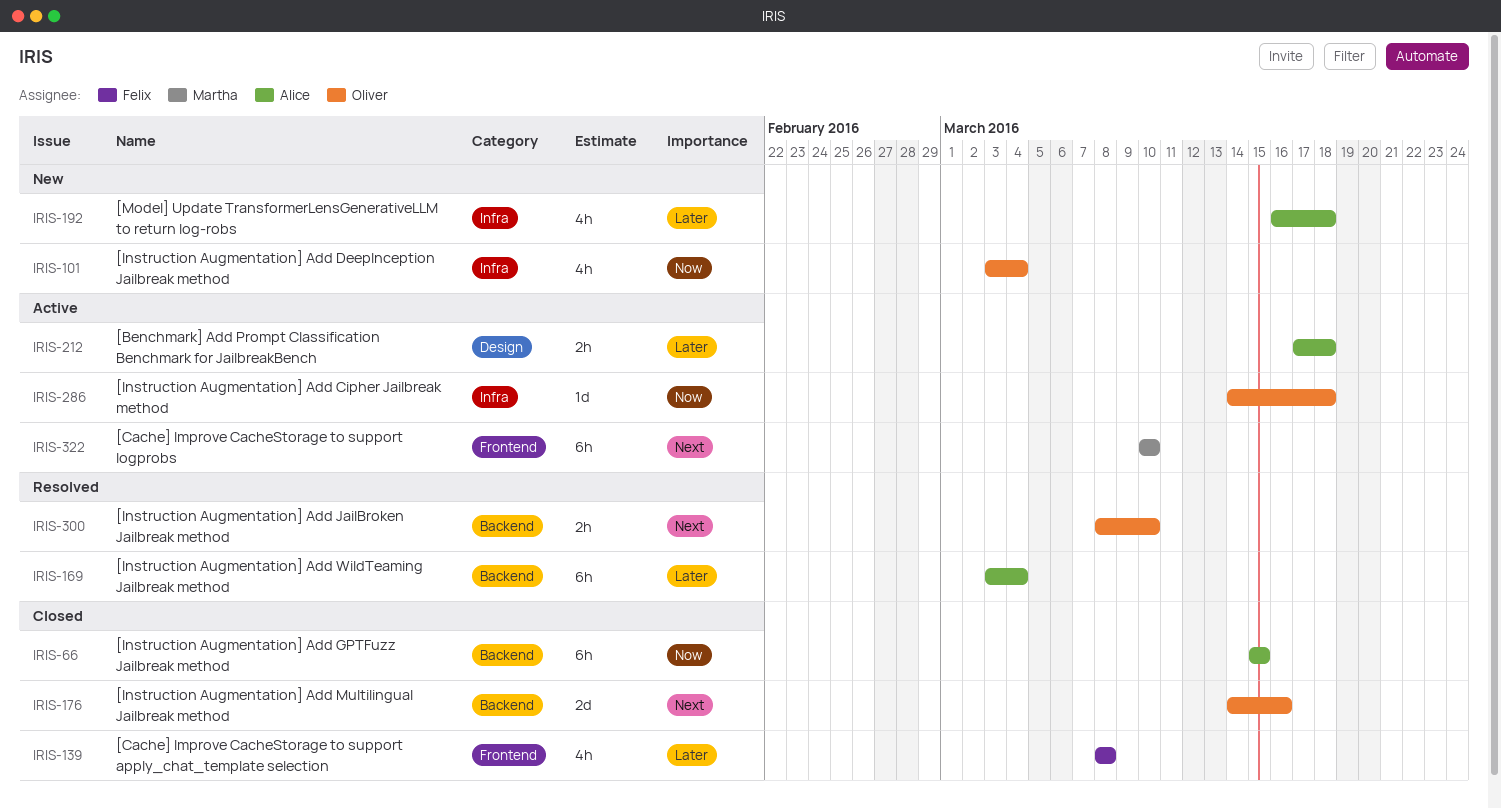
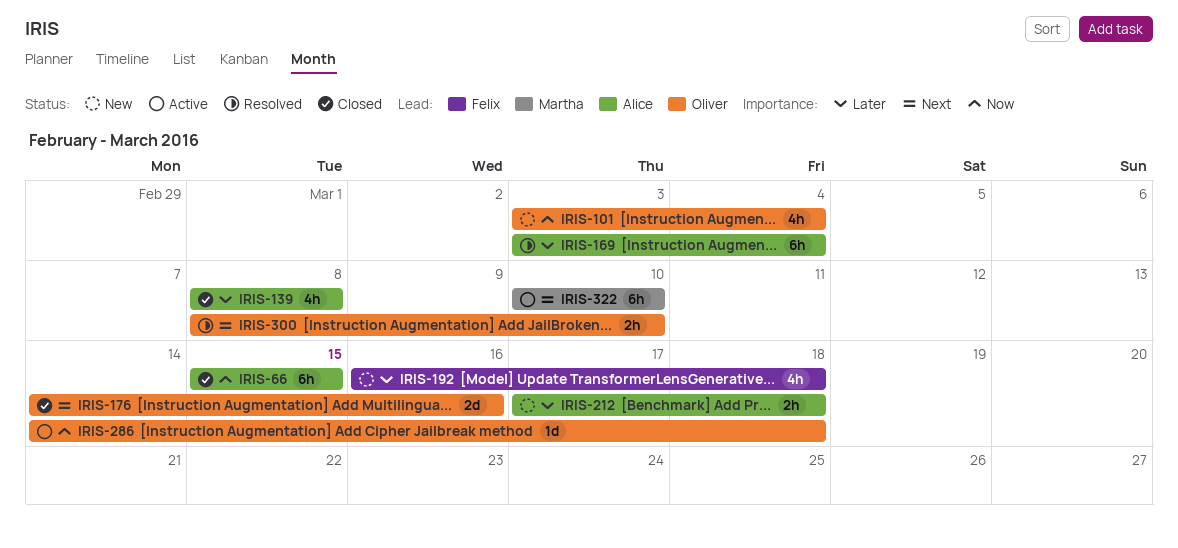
IRIS-139, owner: Felix -> Alice
IRIS-192, owner: Alice -> Felix
IRIS-212, status: Active -> New

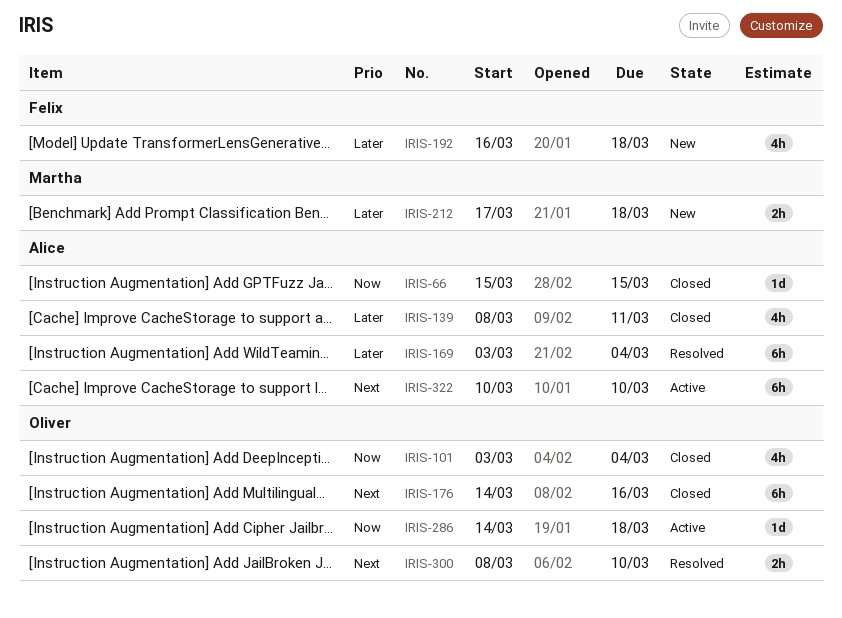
IRIS-66, estimate: 6h -> 1d
IRIS-101, status: New -> Closed
IRIS-139, due: Mar 8 -> Mar 11
IRIS-176, estimate: 2d -> 6h
IRIS-212, owner: Alice -> Martha
IRIS-322, owner: Martha -> Alice

